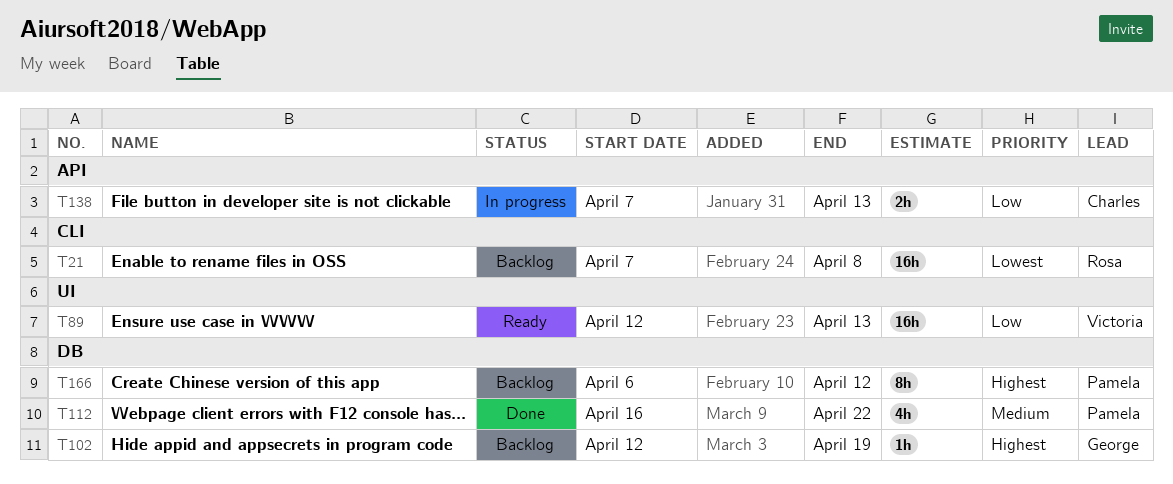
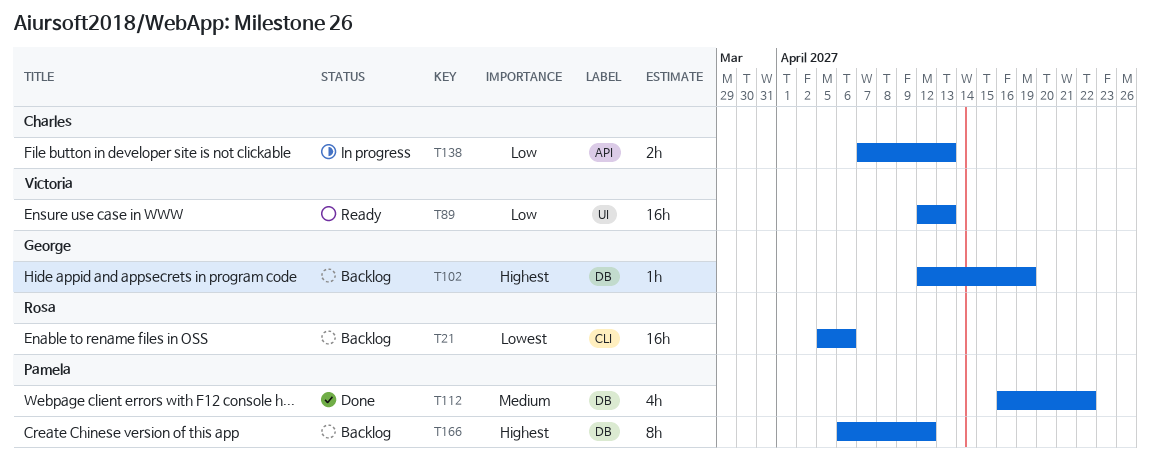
T21, start: Apr 7 -> Apr 5
T21, due: Apr 8 -> Apr 6

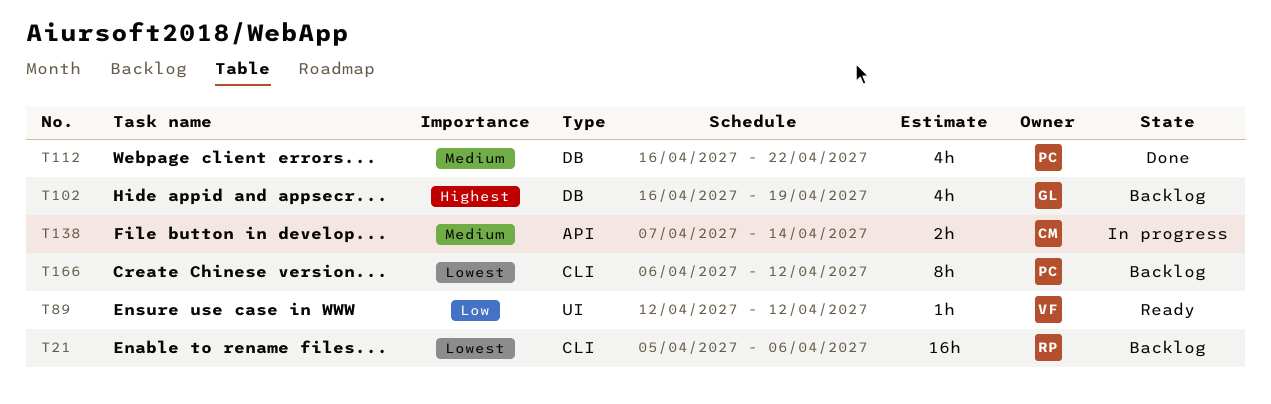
T89, estimate: 16h -> 1h
T89, due: Apr 13 -> Apr 12
T102, estimate: 1h -> 4h
T102, start: Apr 12 -> Apr 16
T138, priority: Low -> Medium
T138, due: Apr 13 -> Apr 14
T166, priority: Highest -> Lowest
T166, label: DB -> CLI

